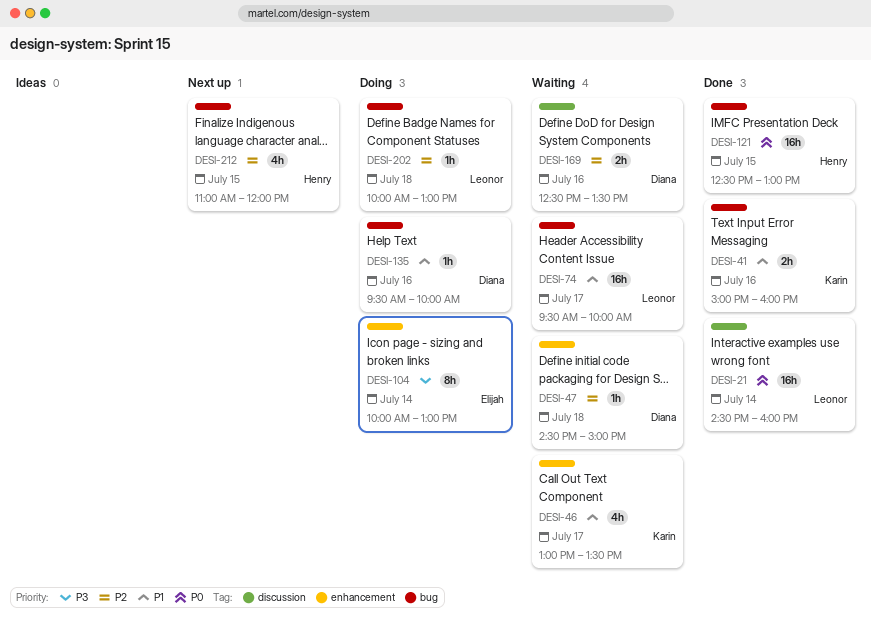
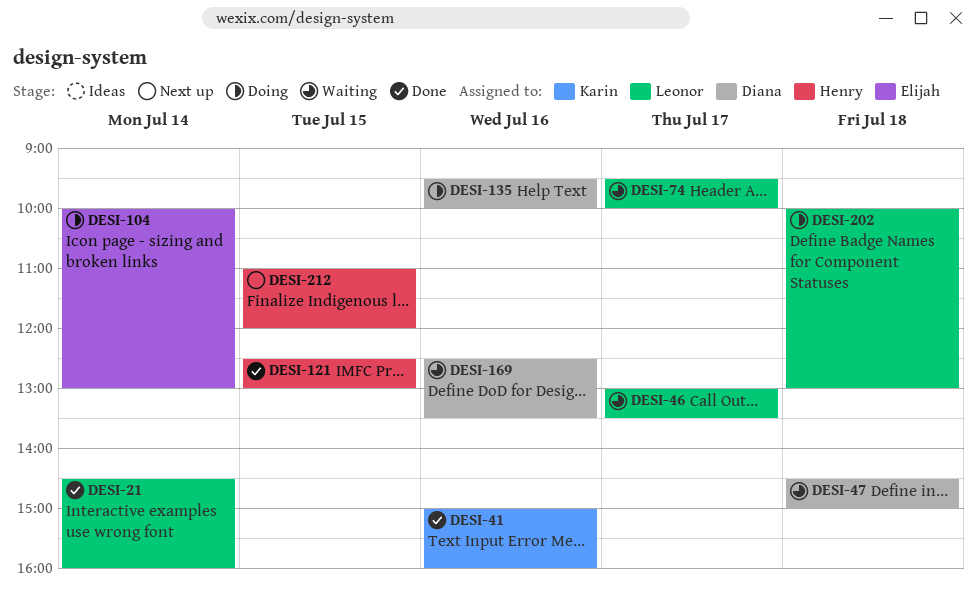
DESI-46, owner: Karin -> Leonor

